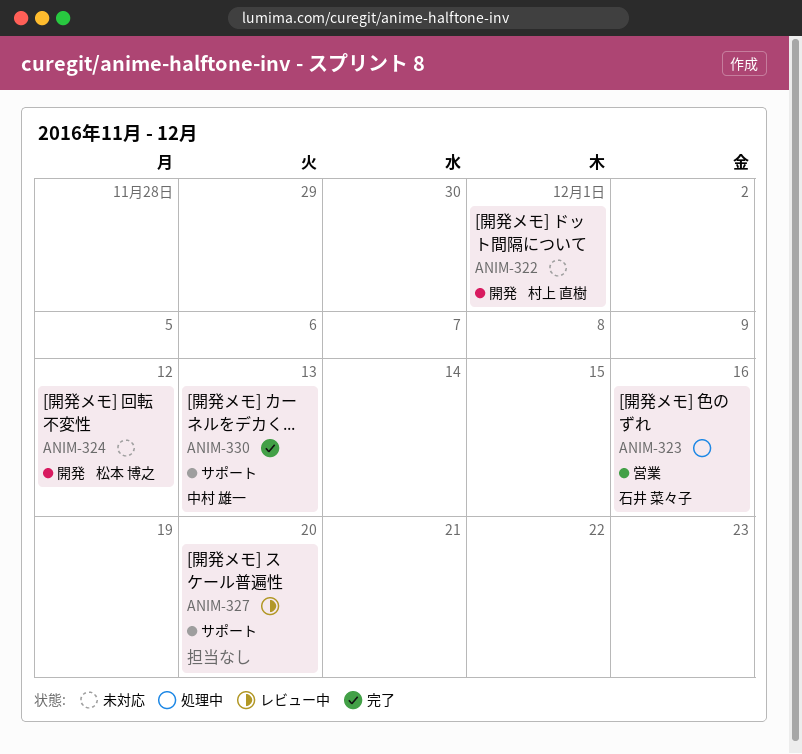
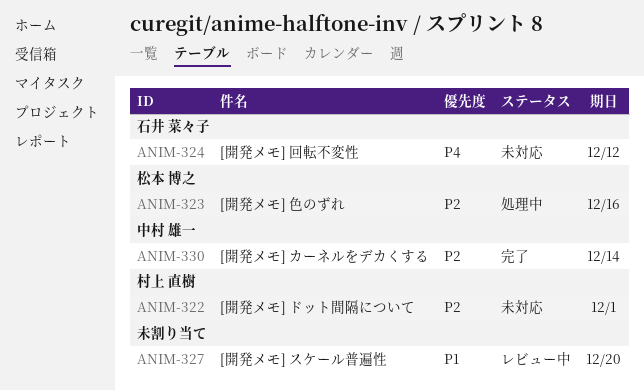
ANIM-323, owner: 石井 菜々子 -> 松本 博之
ANIM-324, owner: 松本 博之 -> 石井 菜々子
ANIM-330, due: Dec 13 -> Dec 14

